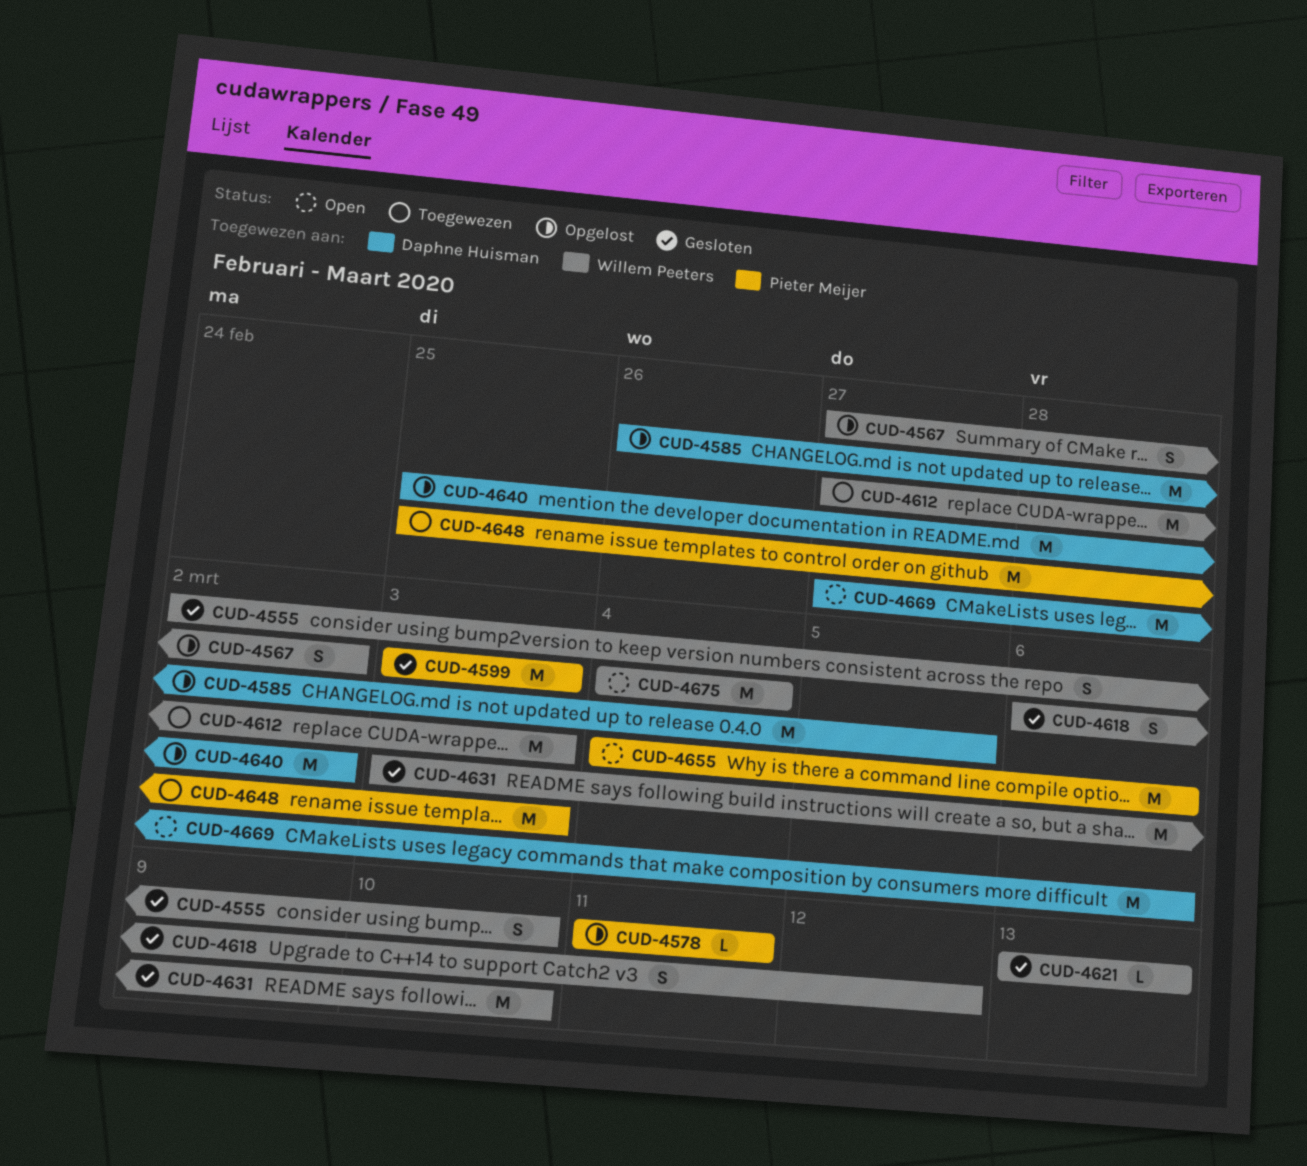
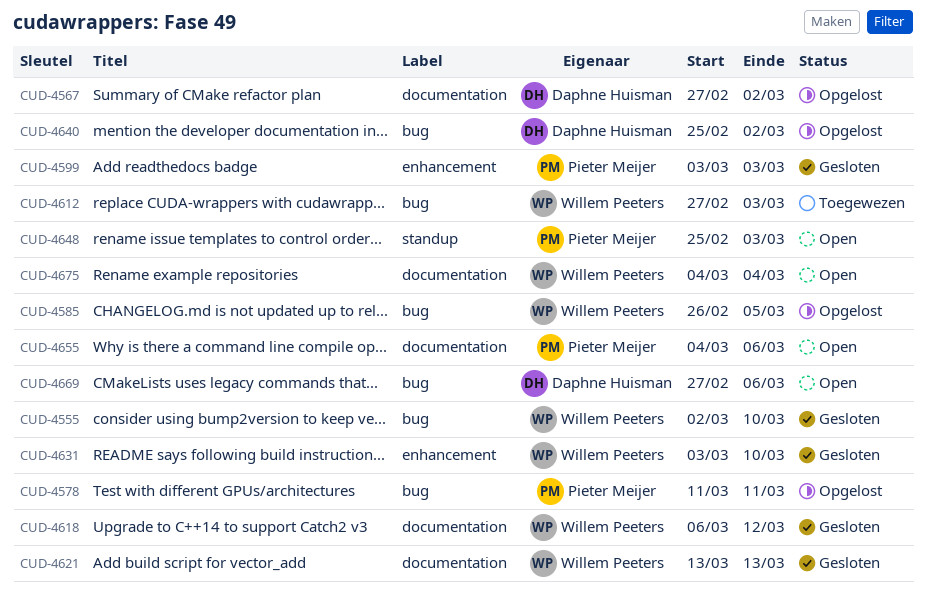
CUD-4567, owner: Willem Peeters -> Daphne Huisman
CUD-4585, owner: Daphne Huisman -> Willem Peeters
CUD-4648, status: Toegewezen -> Open

